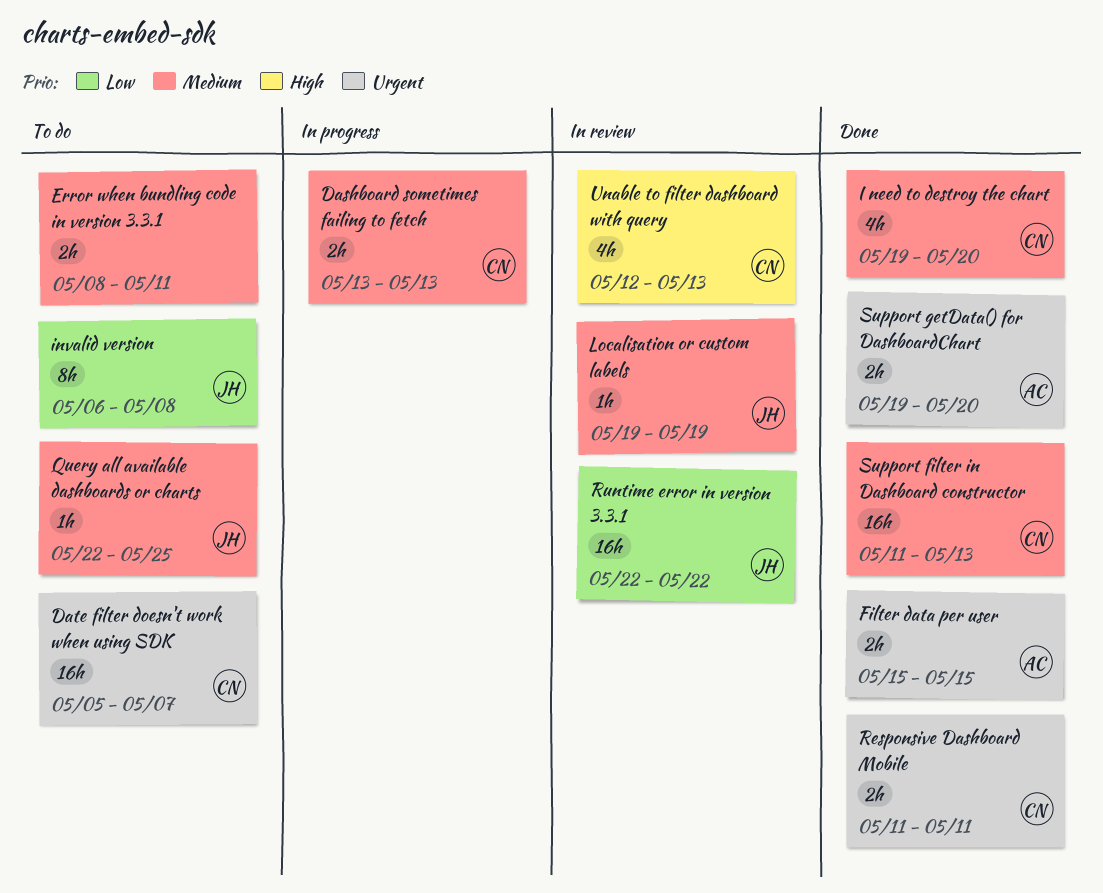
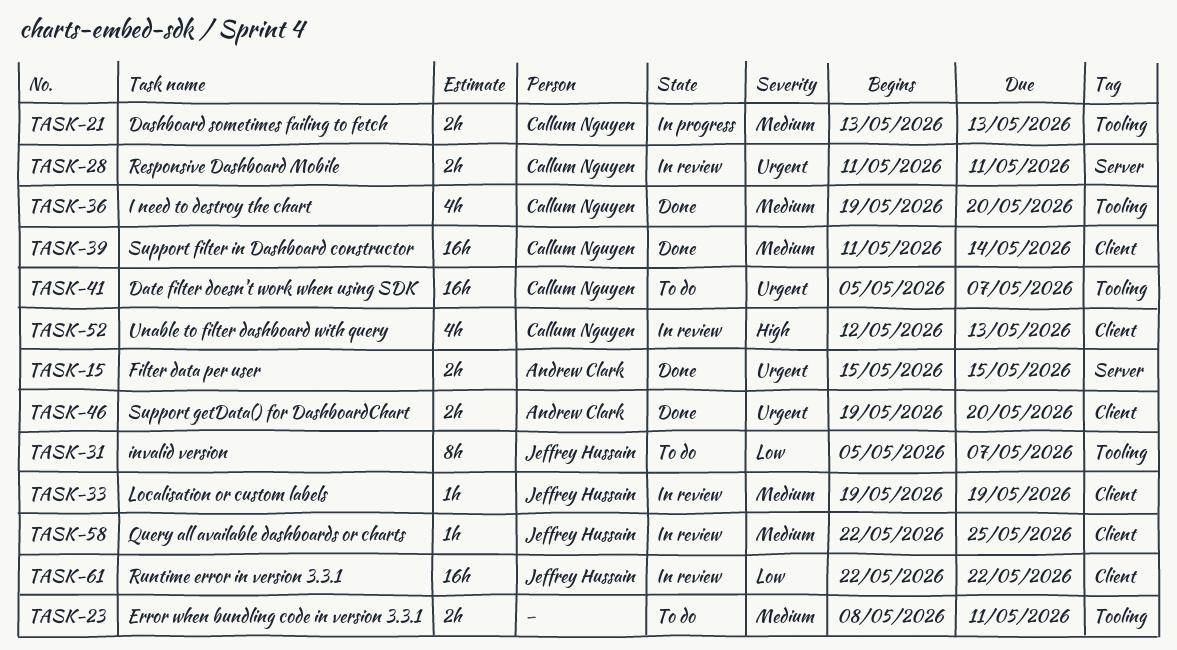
invalid version, start: May 6 -> May 5
invalid version, due: May 8 -> May 7
Query all available dashboards or charts, status: To do -> In review
Responsive Dashboard Mobile, status: Done -> In review
Support filter in Dashboard constructor, due: May 13 -> May 14

